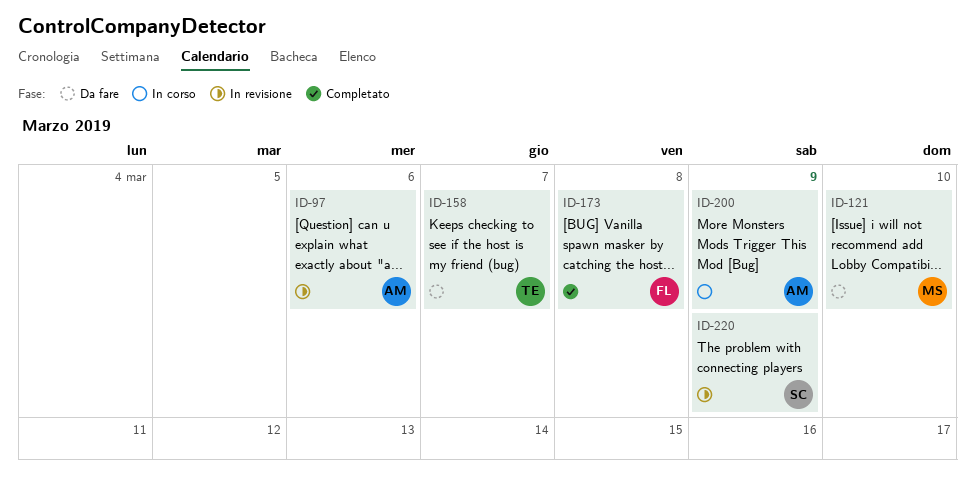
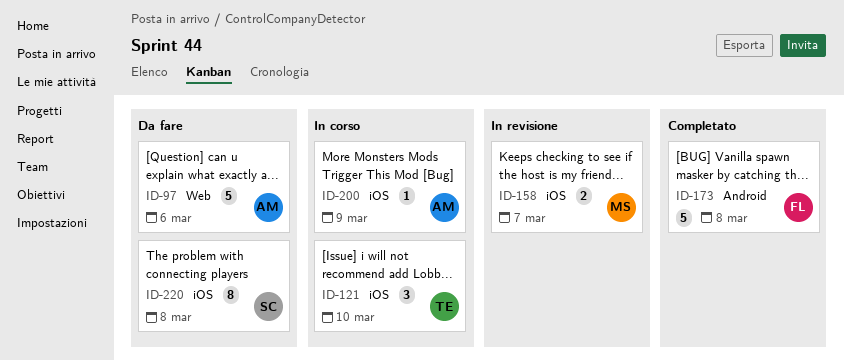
ID-97, status: In revisione -> Da fare
ID-121, status: Da fare -> In corso
ID-121, owner: MS -> TE
ID-158, status: Da fare -> In revisione
ID-158, owner: TE -> MS
ID-220, status: In revisione -> Da fare
ID-220, due: Mar 9 -> Mar 8

